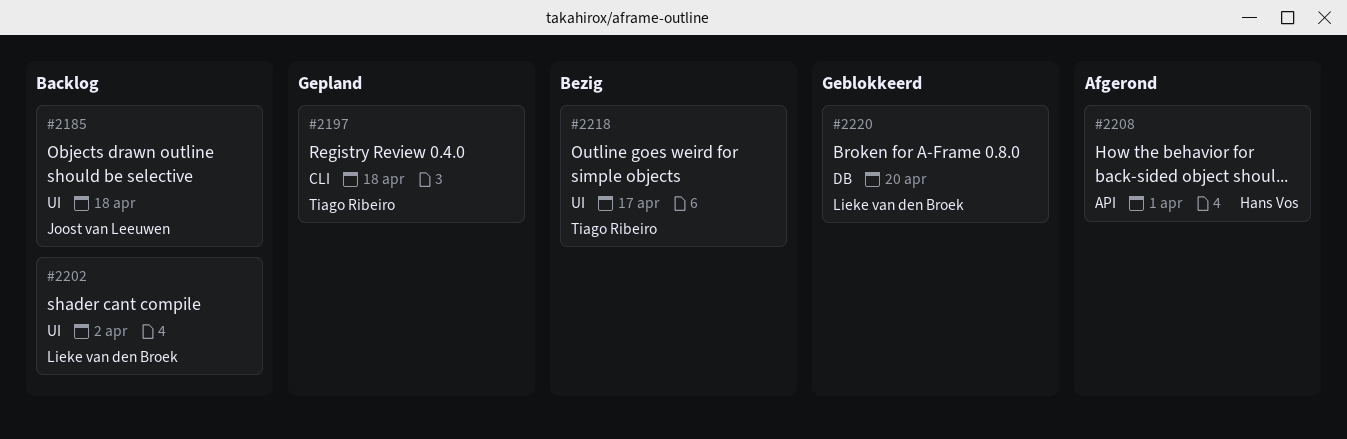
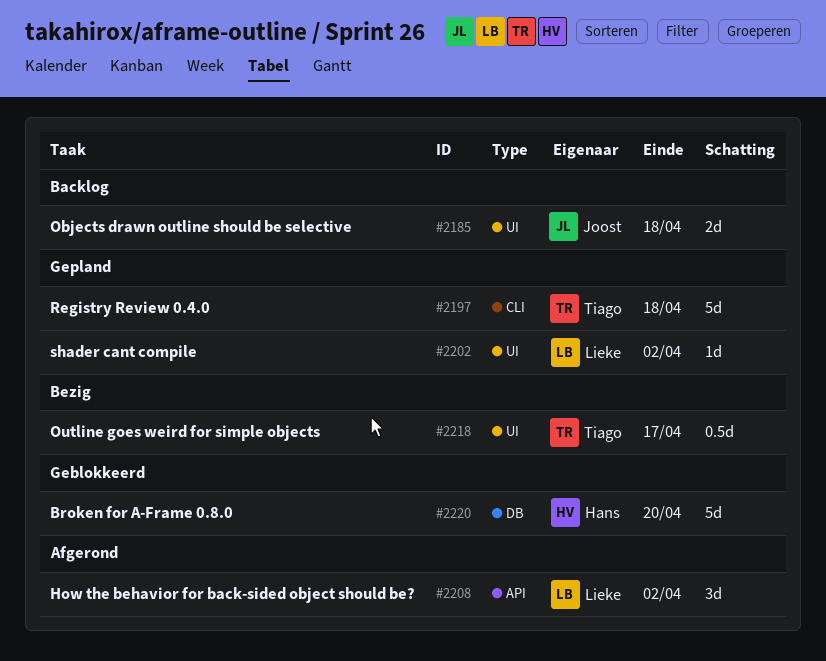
#2202, status: Backlog -> Gepland
#2208, owner: Hans Vos -> Lieke van den Broek
#2208, due: Apr 1 -> Apr 2
#2220, owner: Lieke van den Broek -> Hans Vos

